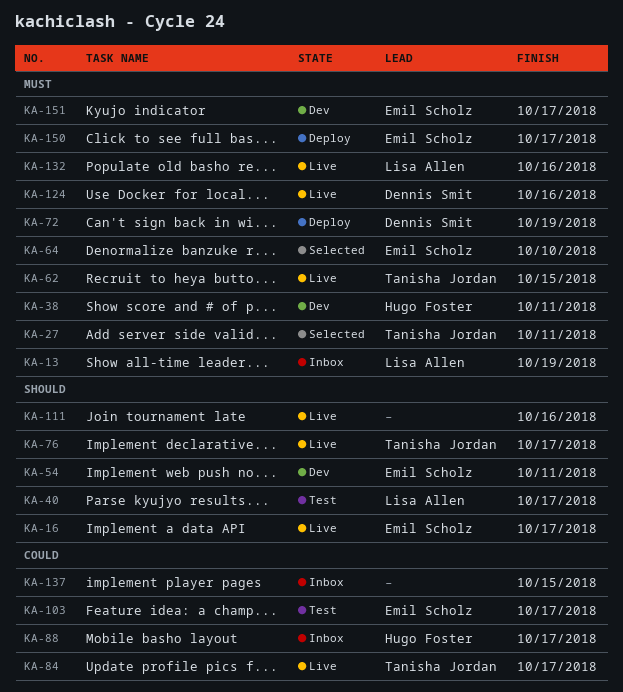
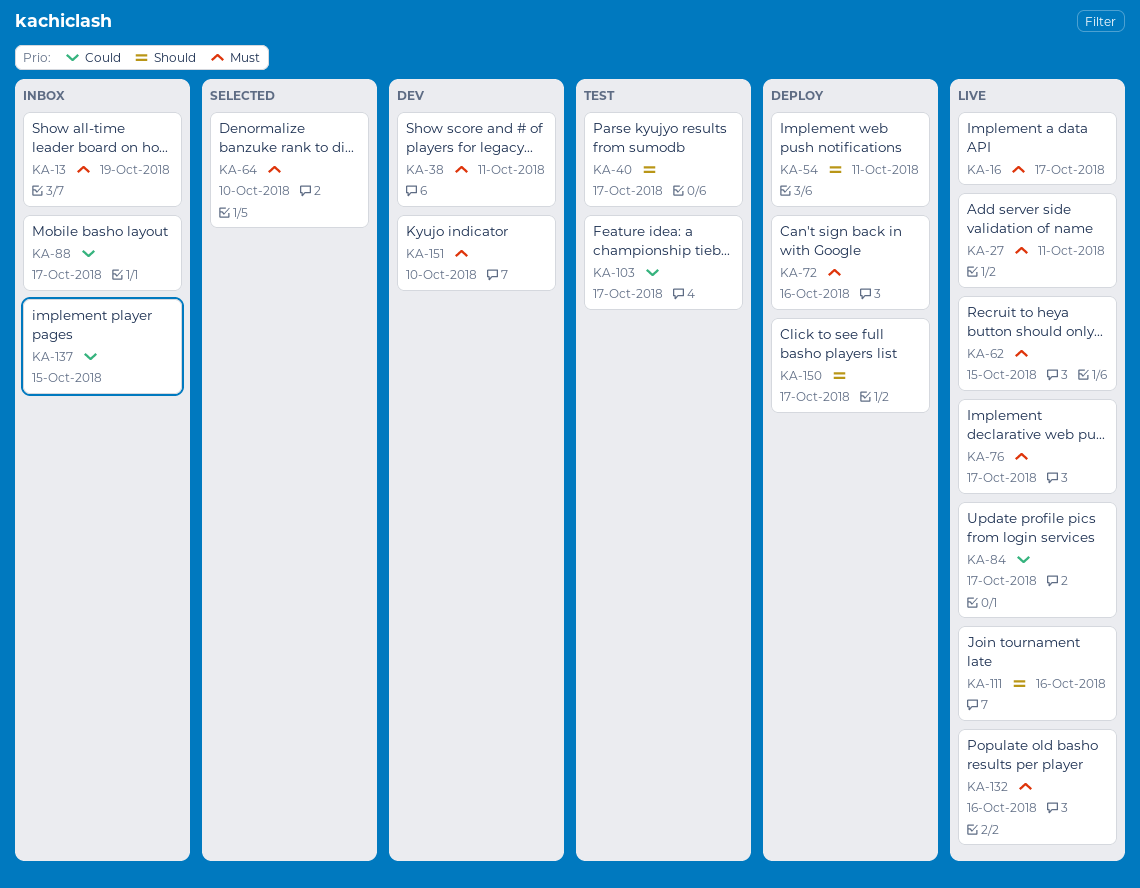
KA-16, priority: Should -> Must
KA-27, status: Selected -> Live
KA-54, status: Dev -> Deploy
KA-72, due: Oct 19 -> Oct 16
KA-76, priority: Should -> Must
KA-124: present -> none
KA-150, priority: Must -> Should
KA-151, due: Oct 17 -> Oct 10

